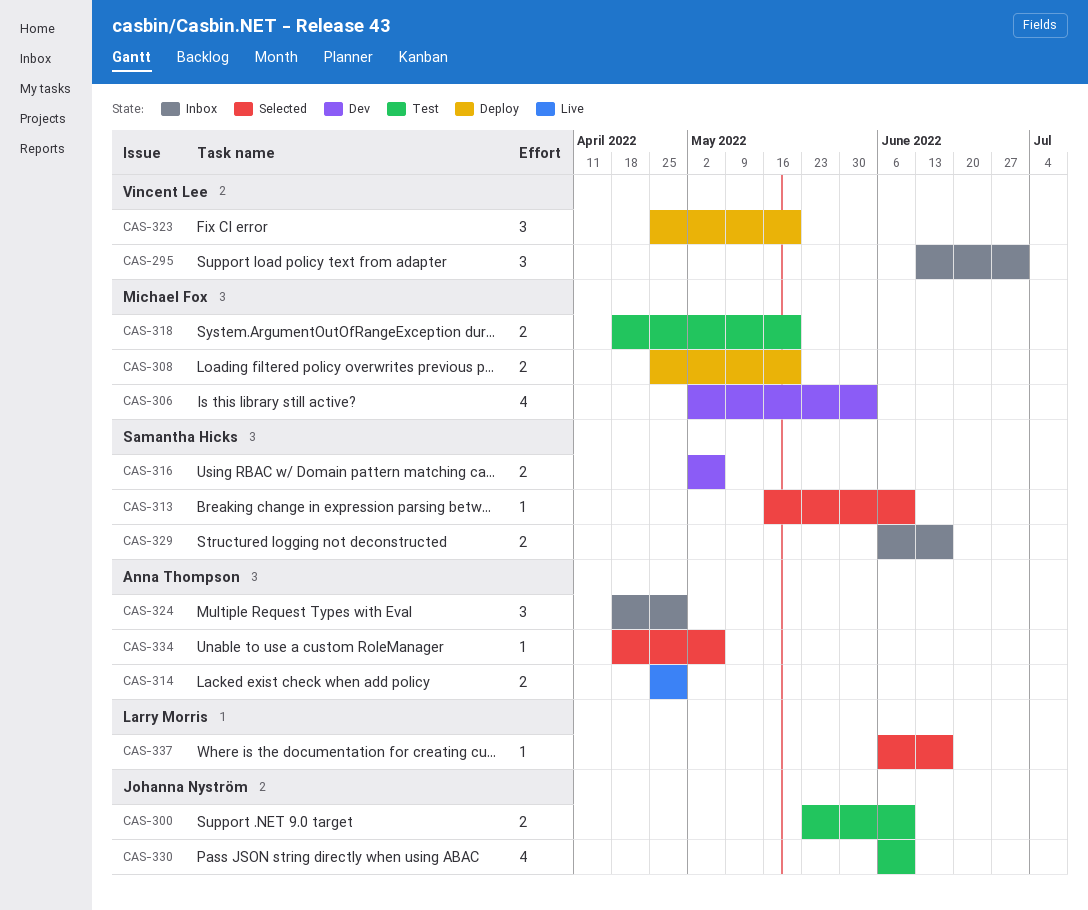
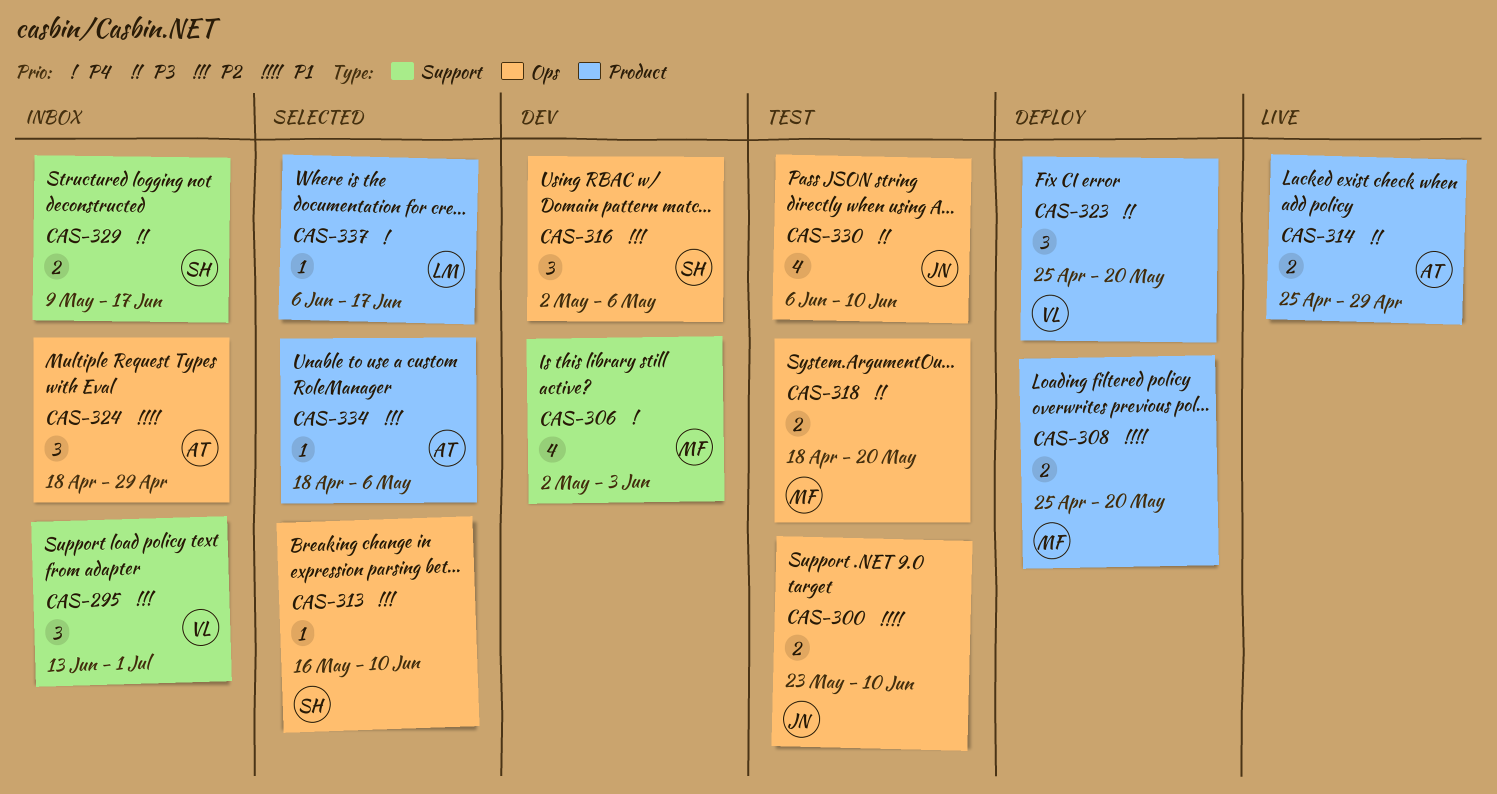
CAS-316, estimate: 2 -> 3
CAS-329, start: Jun 6 -> May 9

